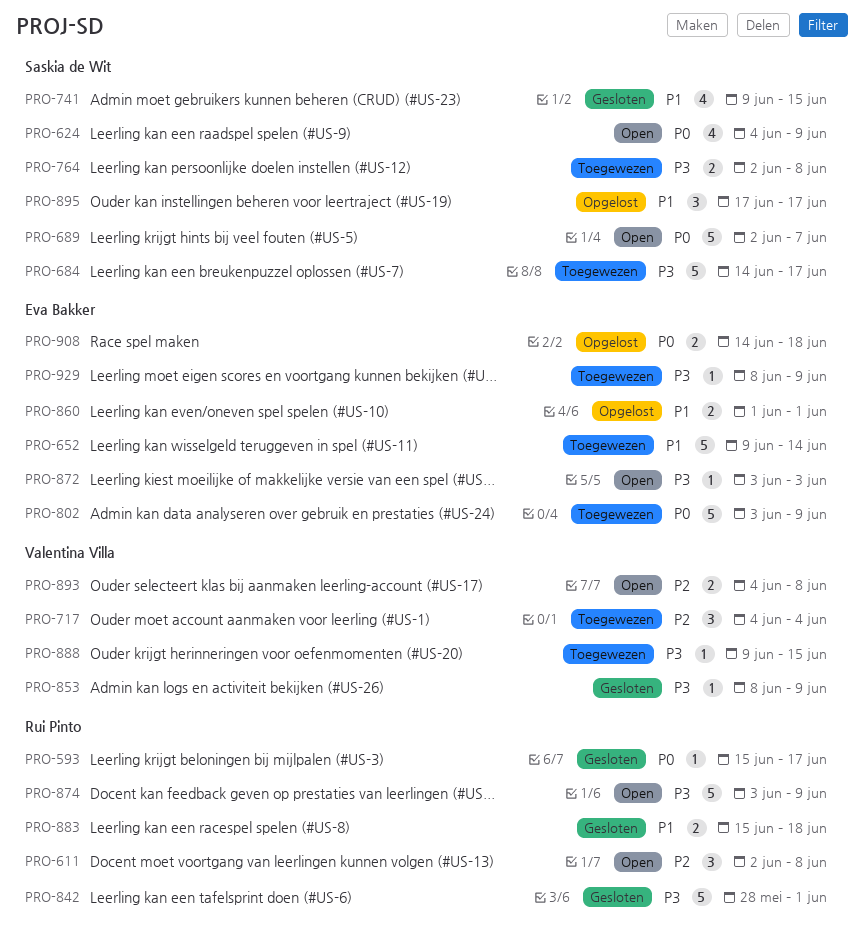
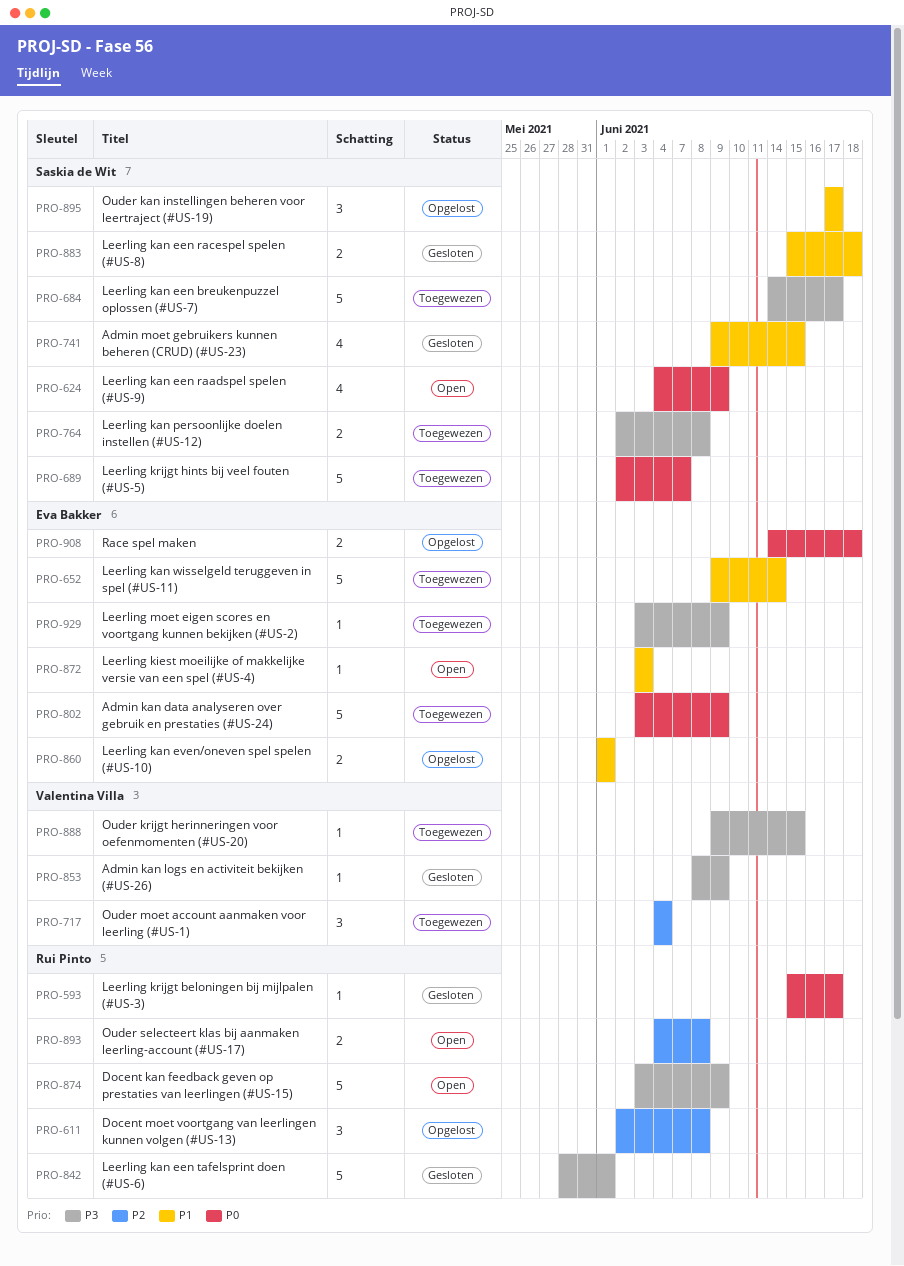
PRO-611, status: Open -> Opgelost
PRO-689, status: Open -> Toegewezen
PRO-872, priority: P3 -> P1
PRO-883, owner: Rui Pinto -> Saskia de Wit
PRO-893, owner: Valentina Villa -> Rui Pinto
PRO-929, start: Jun 8 -> Jun 3

